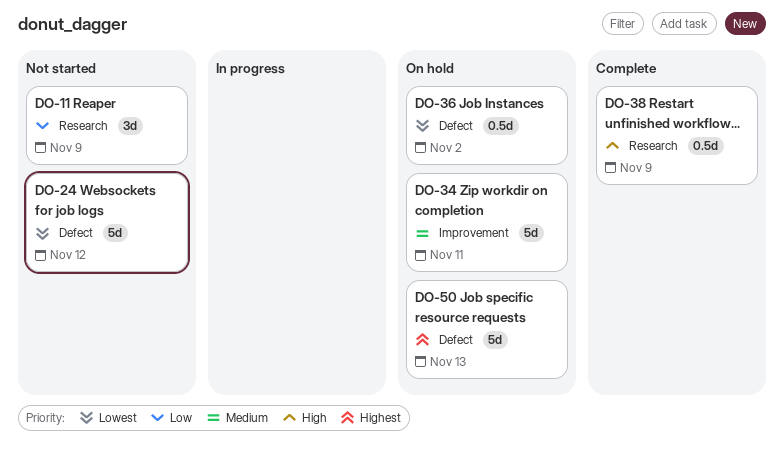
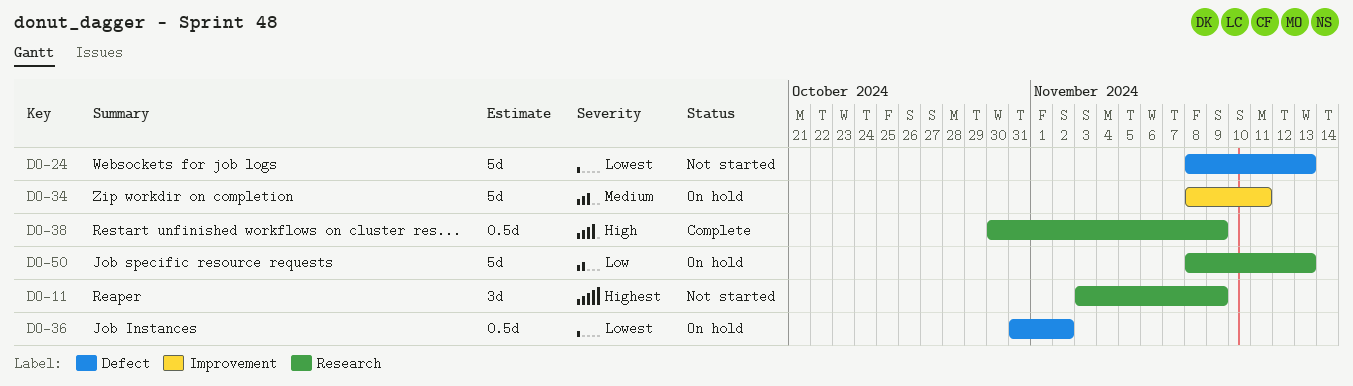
DO-11, priority: Low -> Highest
DO-24, due: Nov 12 -> Nov 13
DO-50, priority: Highest -> Low
DO-50, label: Defect -> Research

